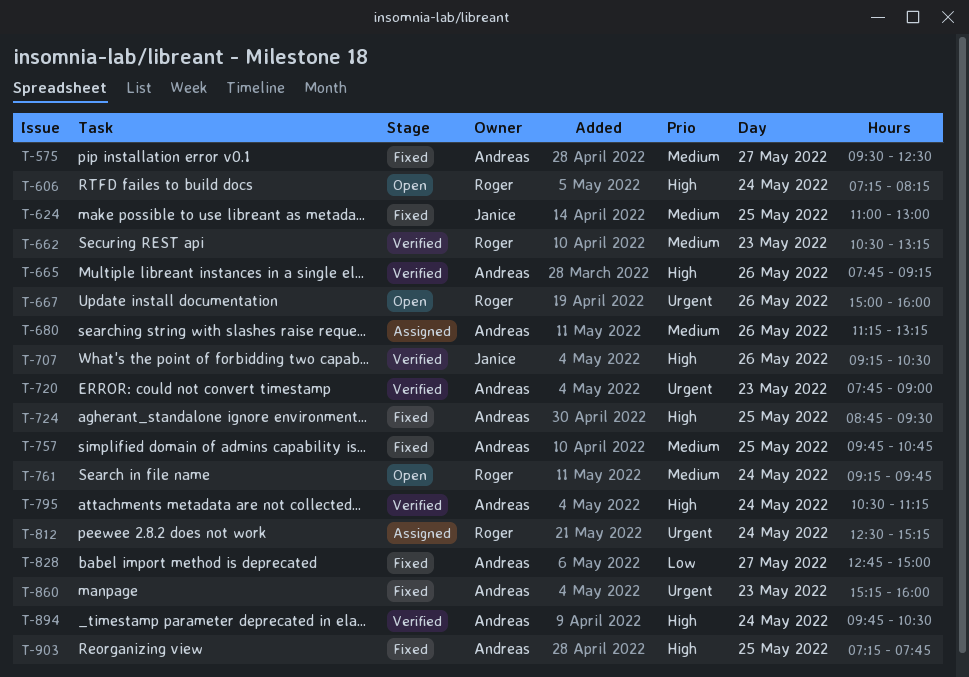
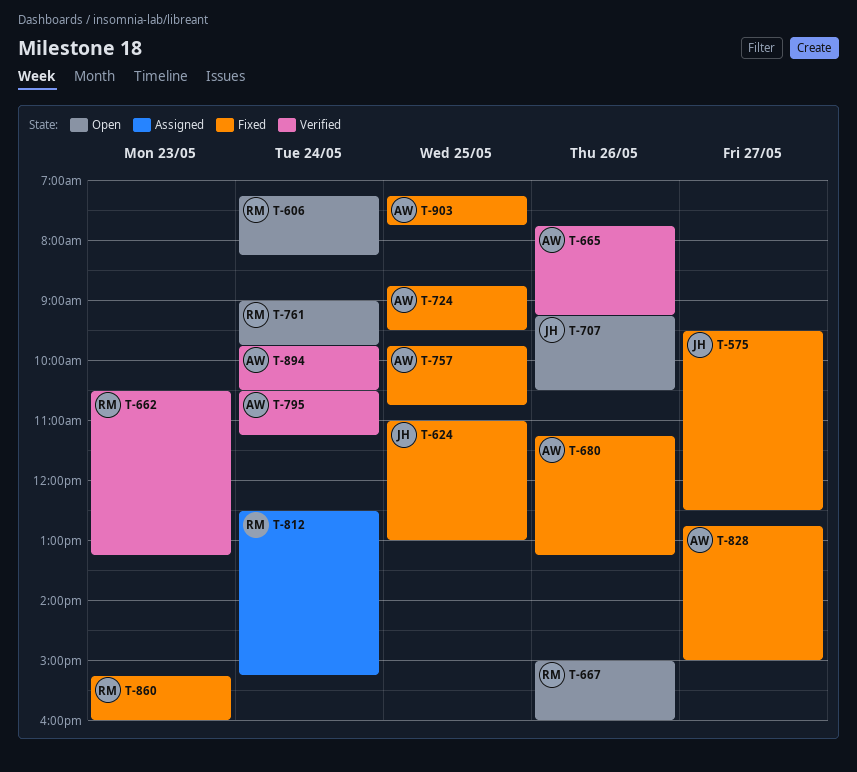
T-575, owner: Andreas -> Janice
T-680, status: Assigned -> Fixed
T-707, status: Verified -> Open
T-720: present -> none
T-761, begins: 09:15 -> 09:00
T-860, owner: Andreas -> Roger

